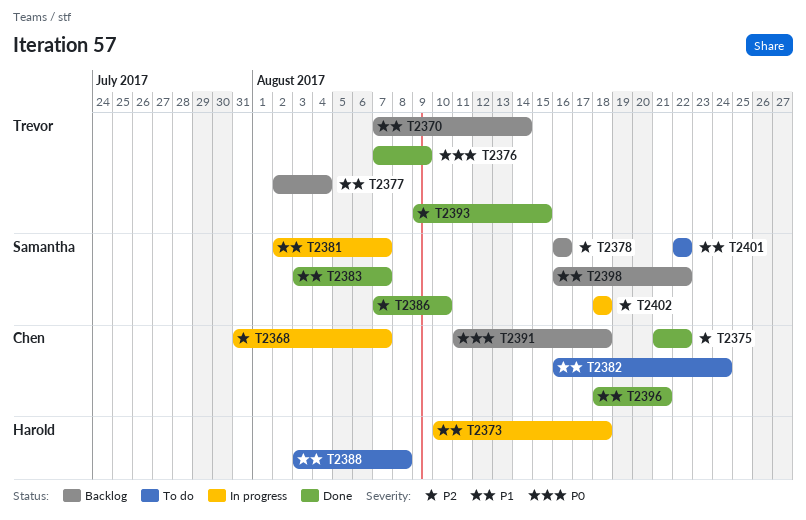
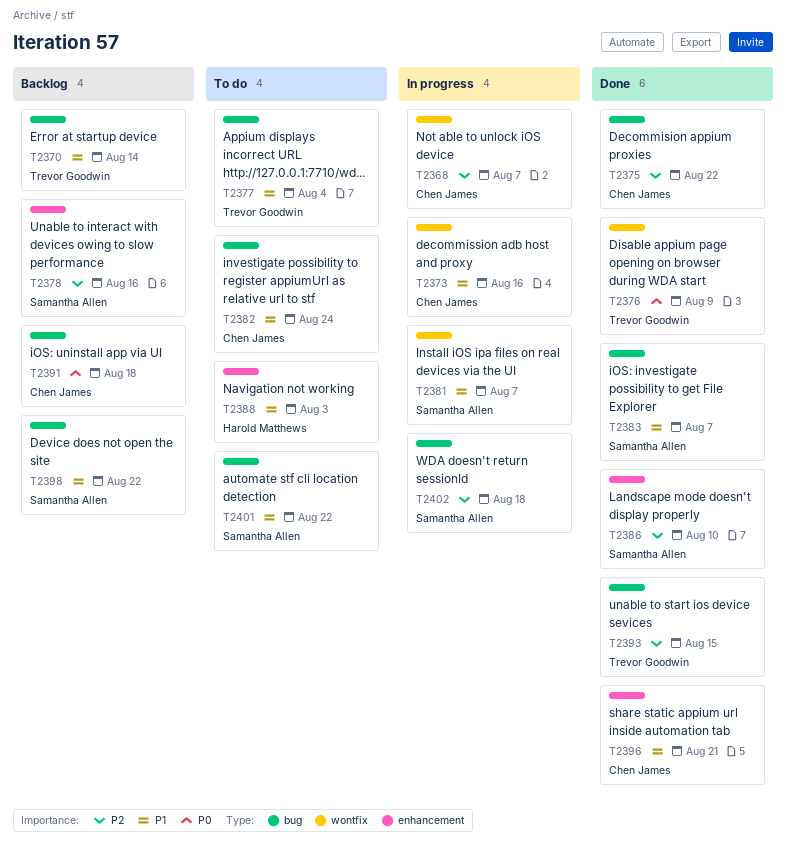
T2373, owner: Harold Matthews -> Chen James
T2373, due: Aug 18 -> Aug 16
T2377, status: Backlog -> To do
T2388, due: Aug 8 -> Aug 3

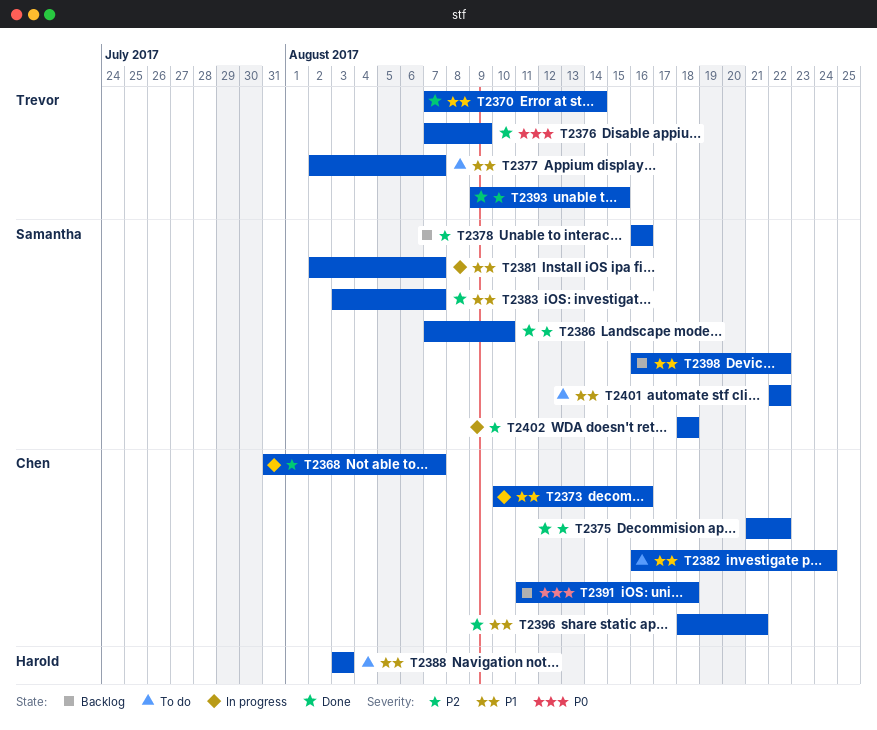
T2370, status: Backlog -> Done
T2377, due: Aug 4 -> Aug 7

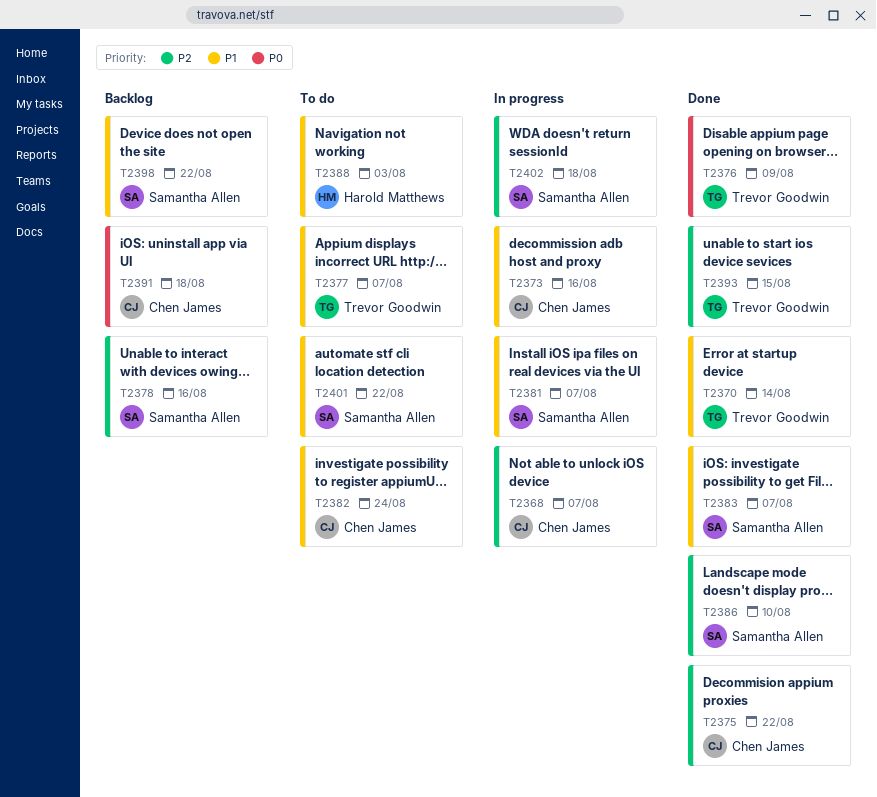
T2396: present -> none

